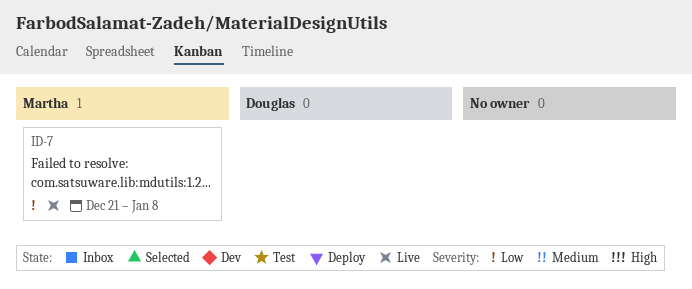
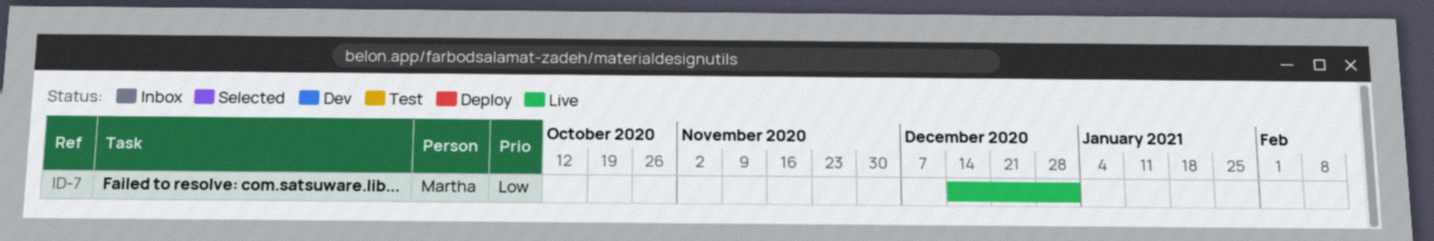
ID-7, start: Dec 21 -> Dec 14
ID-7, due: Jan 8 -> Jan 1

